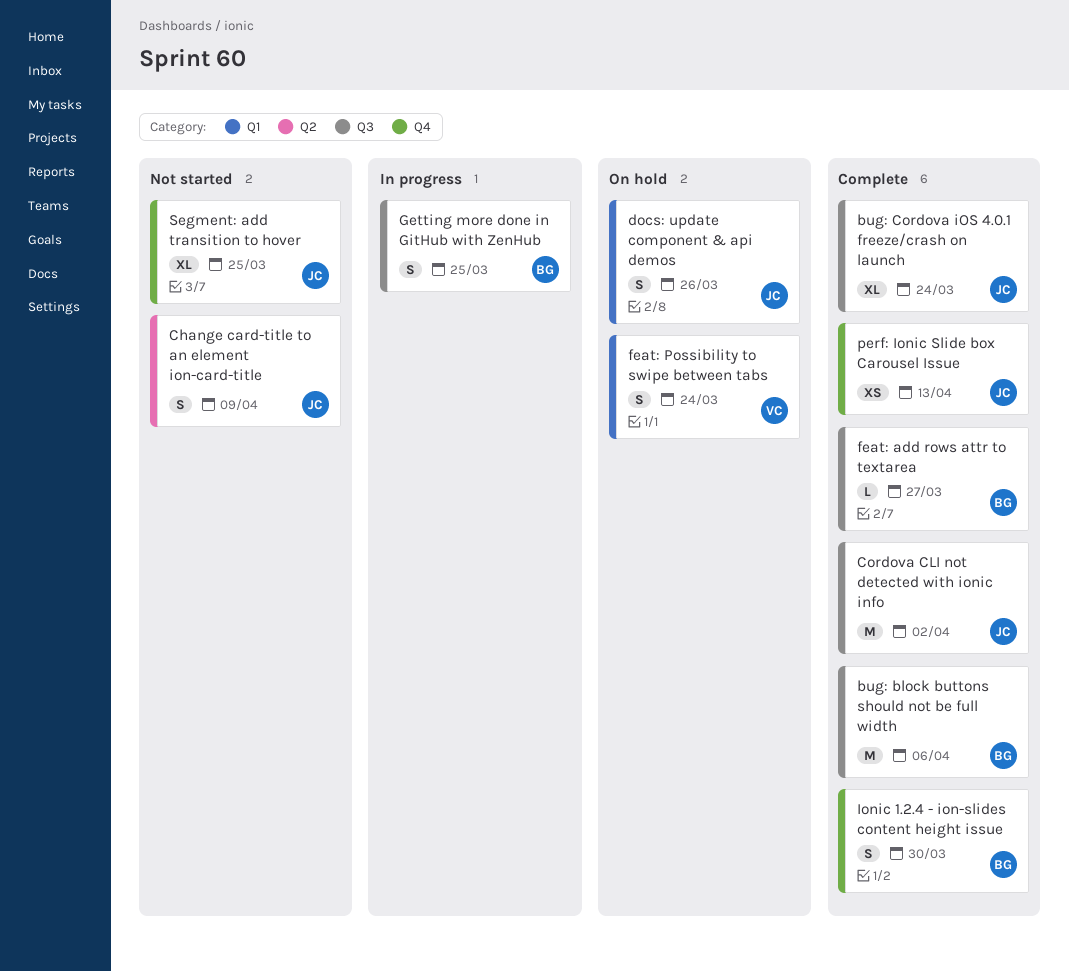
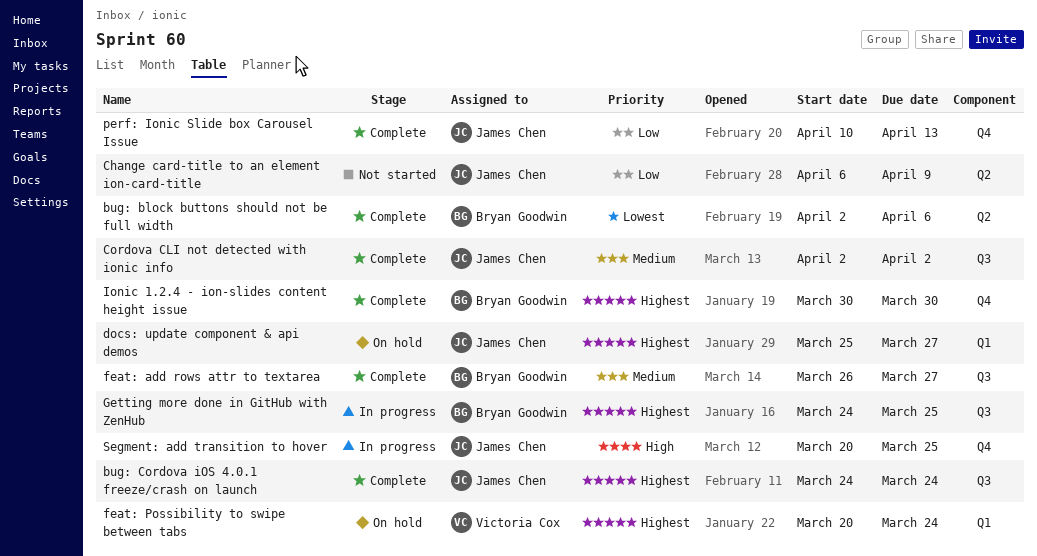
bug: block buttons should not be full width, label: Q3 -> Q2
docs: update component & api demos, due: Mar 26 -> Mar 27
Segment: add transition to hover, status: Not started -> In progress

